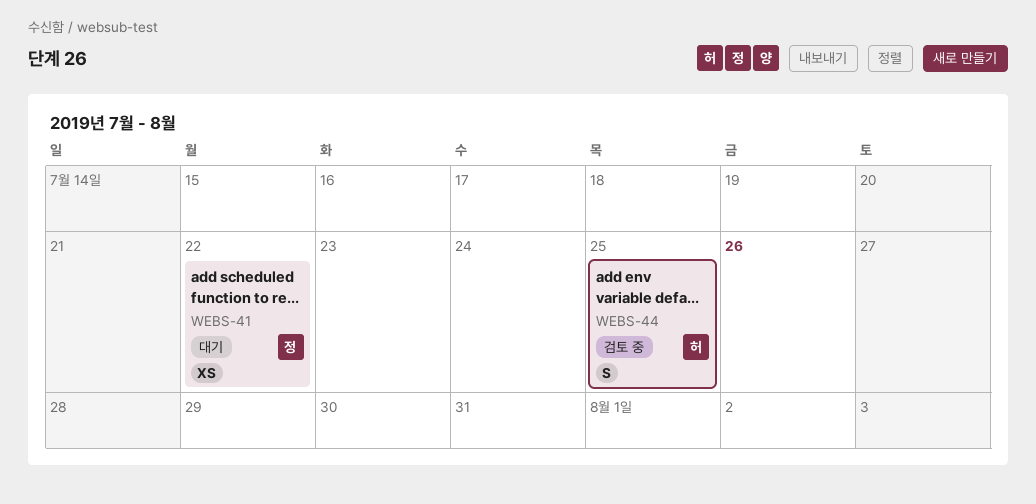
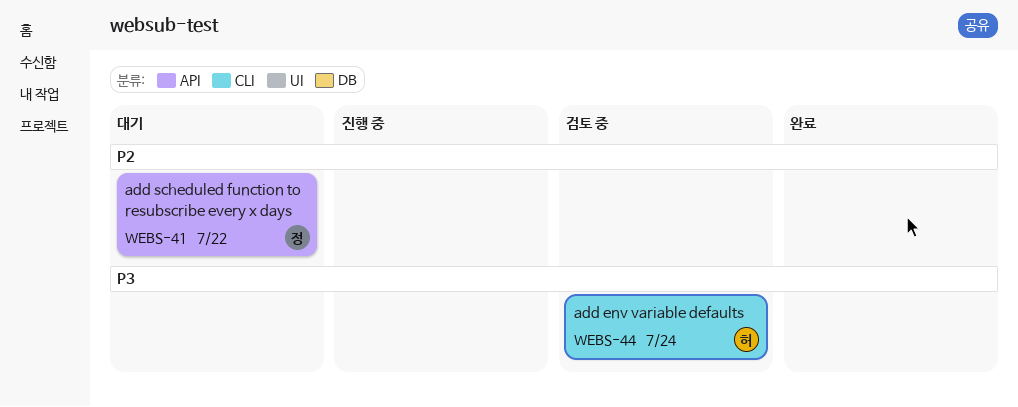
WEBS-44, due: Jul 25 -> Jul 24

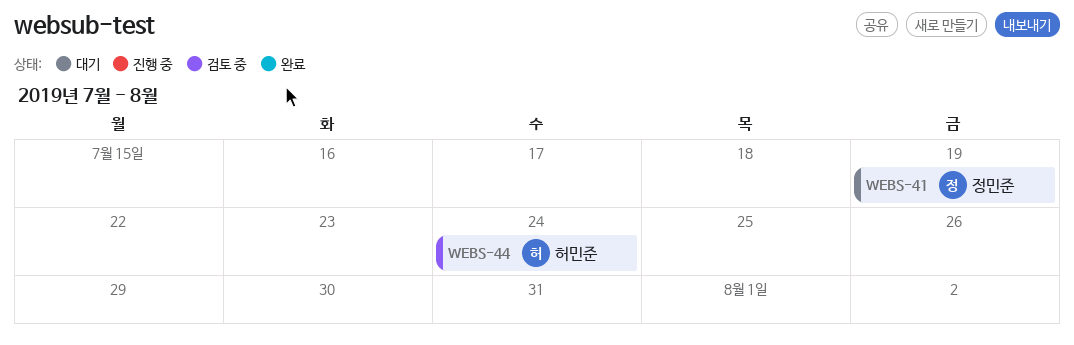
WEBS-41, due: Jul 22 -> Jul 19

